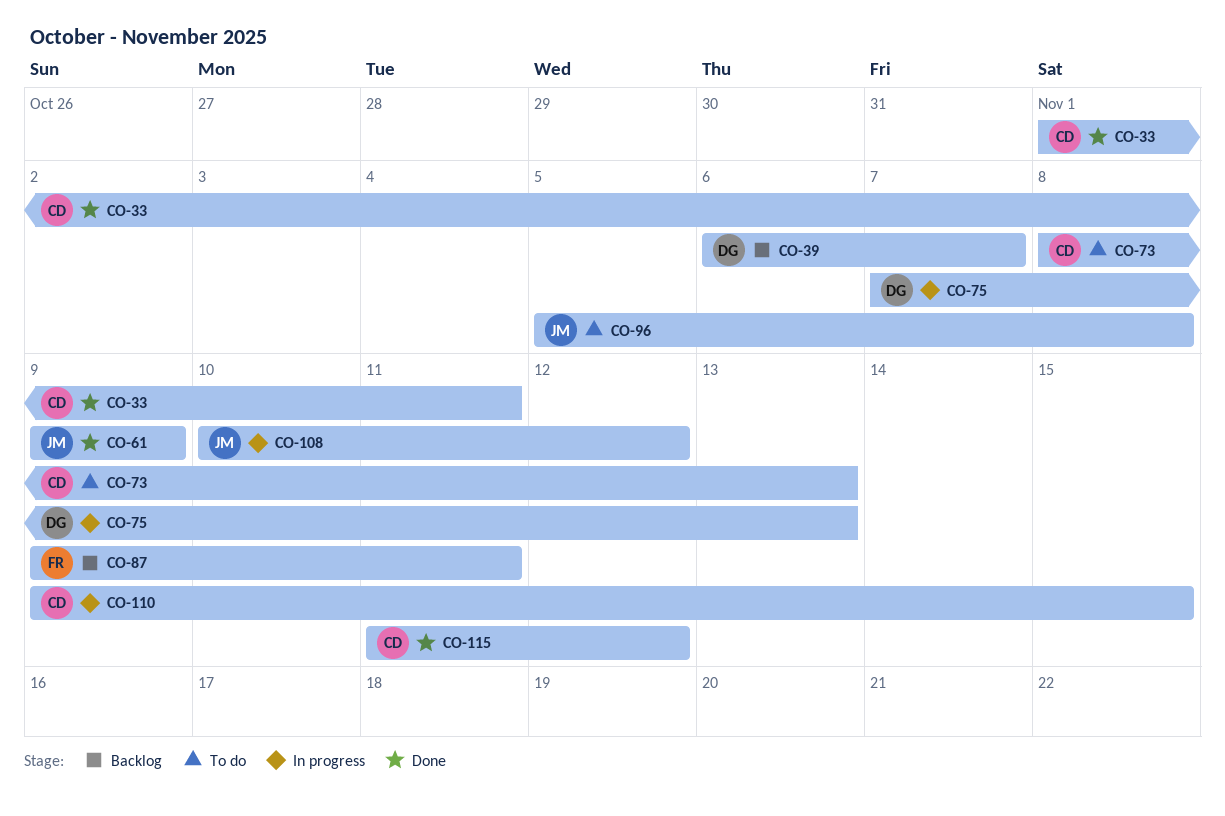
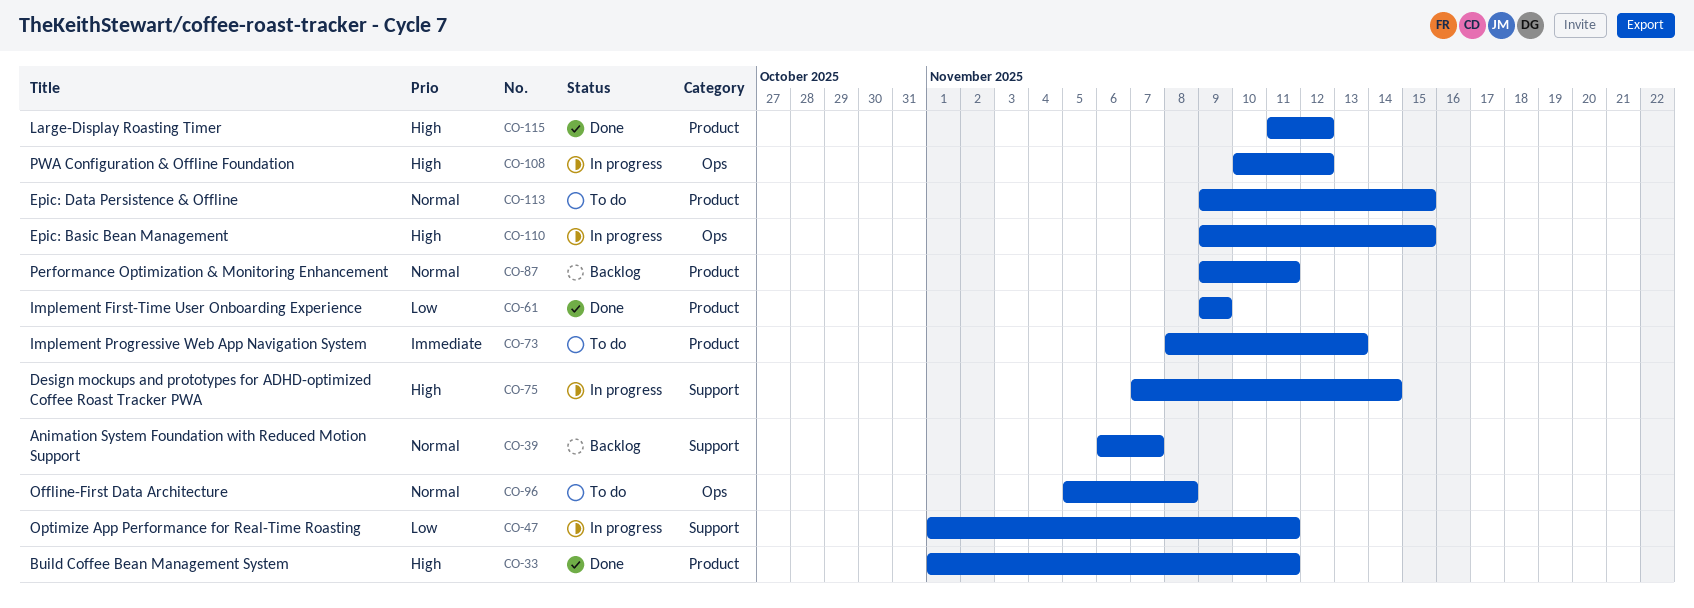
CO-47: none -> present
CO-75, due: Nov 13 -> Nov 14
CO-113: none -> present

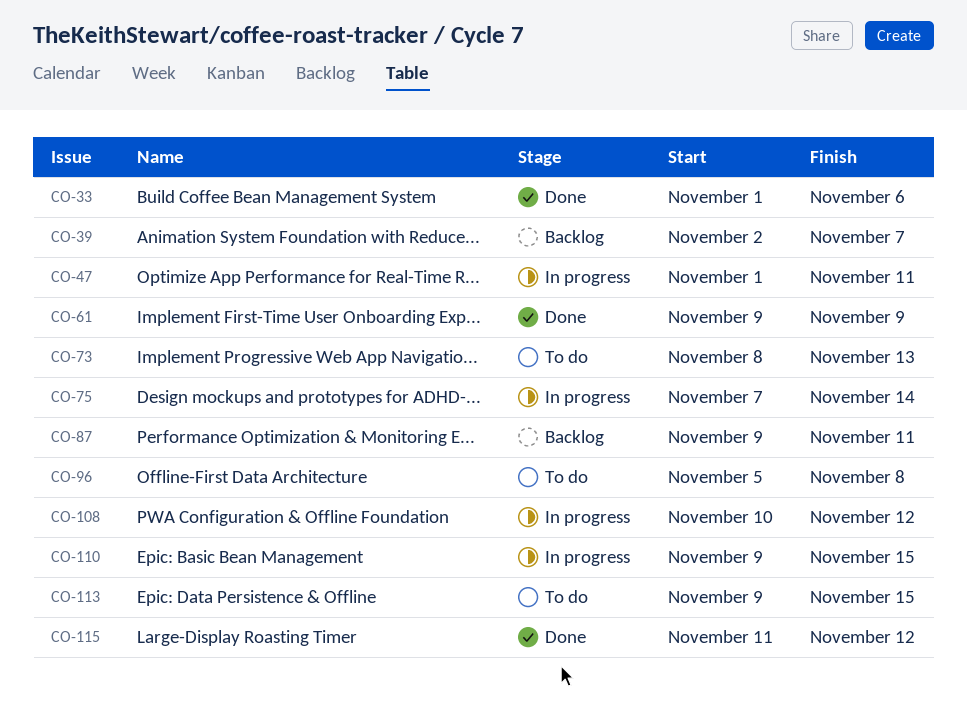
CO-33, due: Nov 11 -> Nov 6
CO-39, start: Nov 6 -> Nov 2

